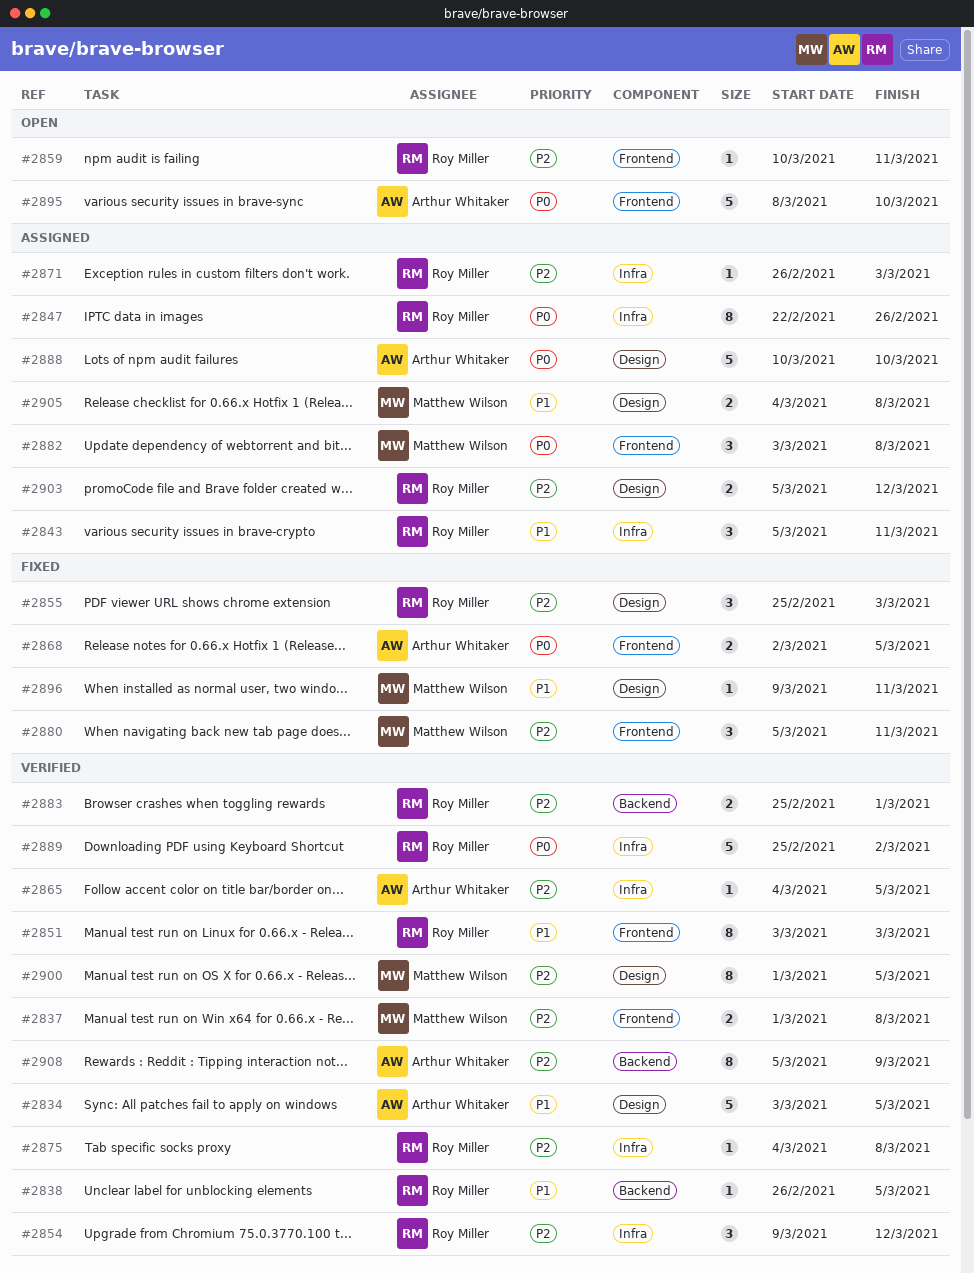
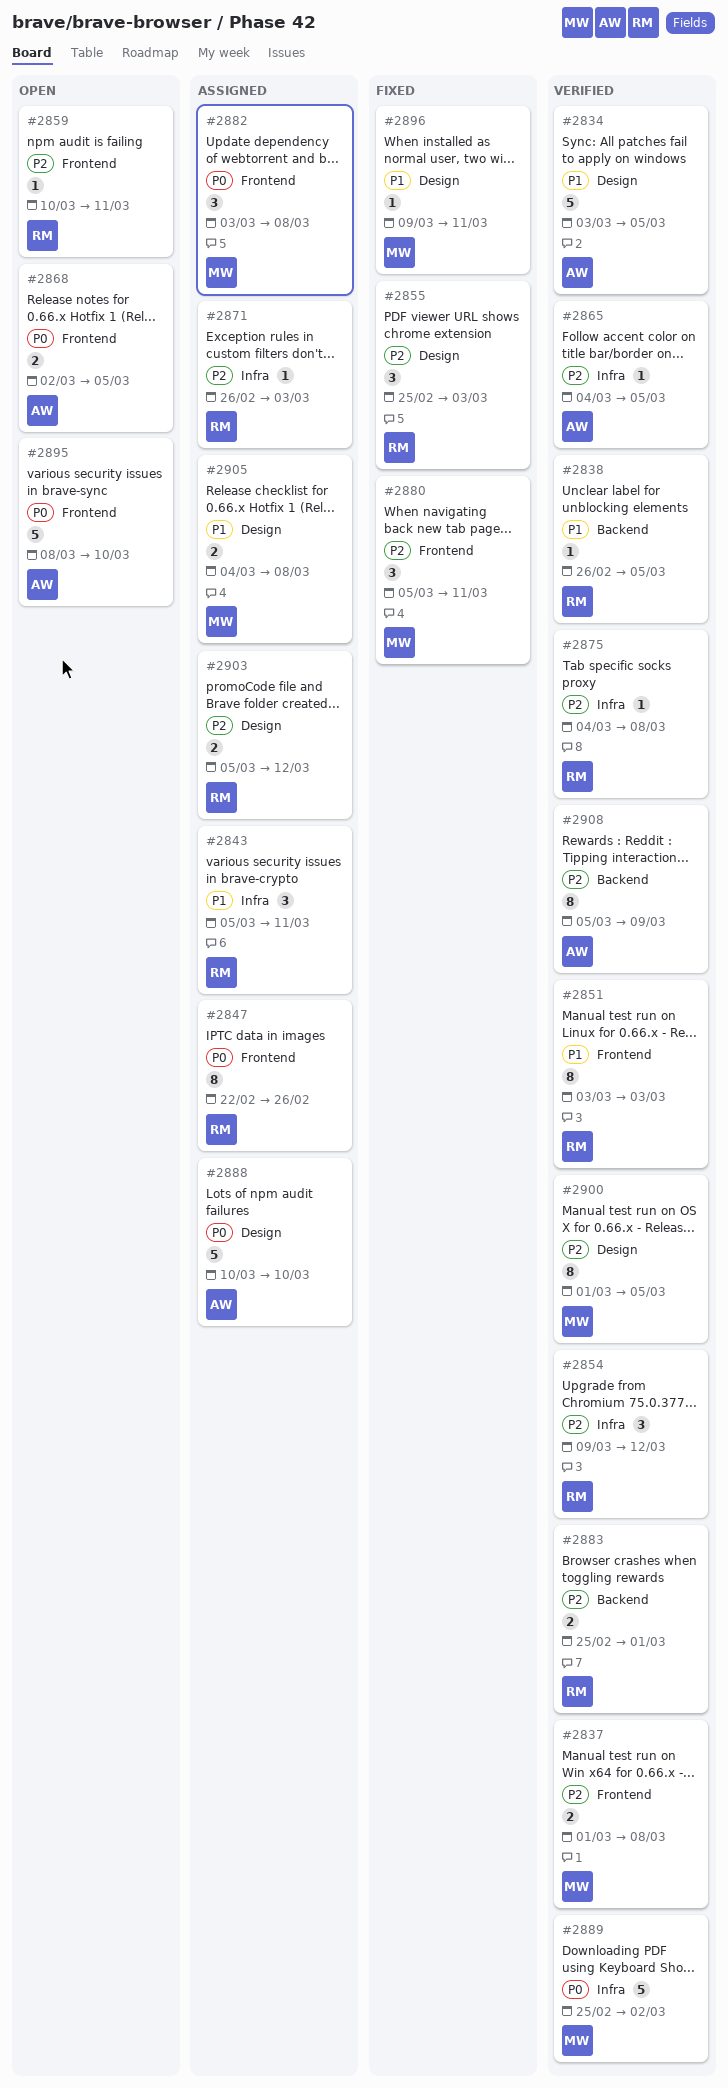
#2847, label: Infra -> Frontend
#2868, status: Fixed -> Open
#2889, owner: Roy Miller -> Matthew Wilson

